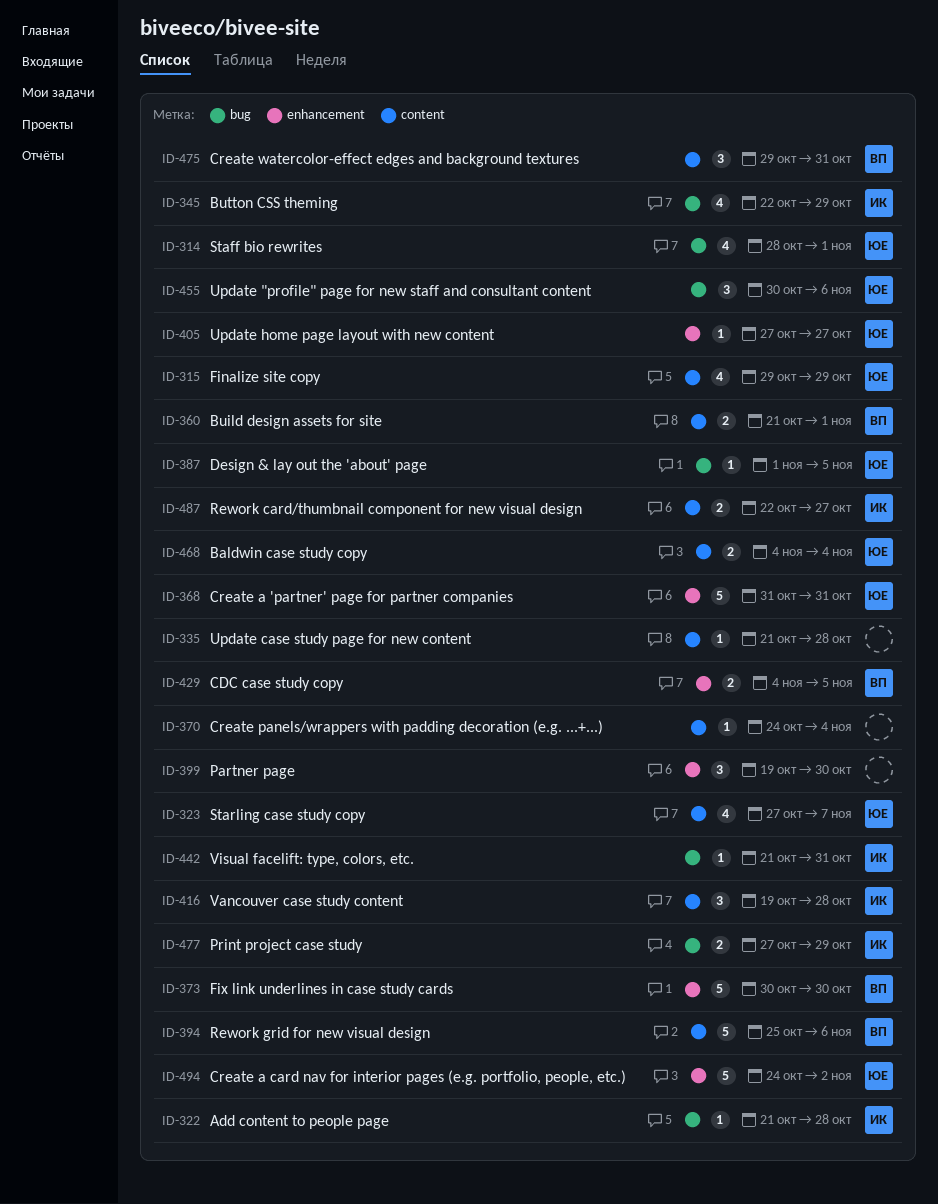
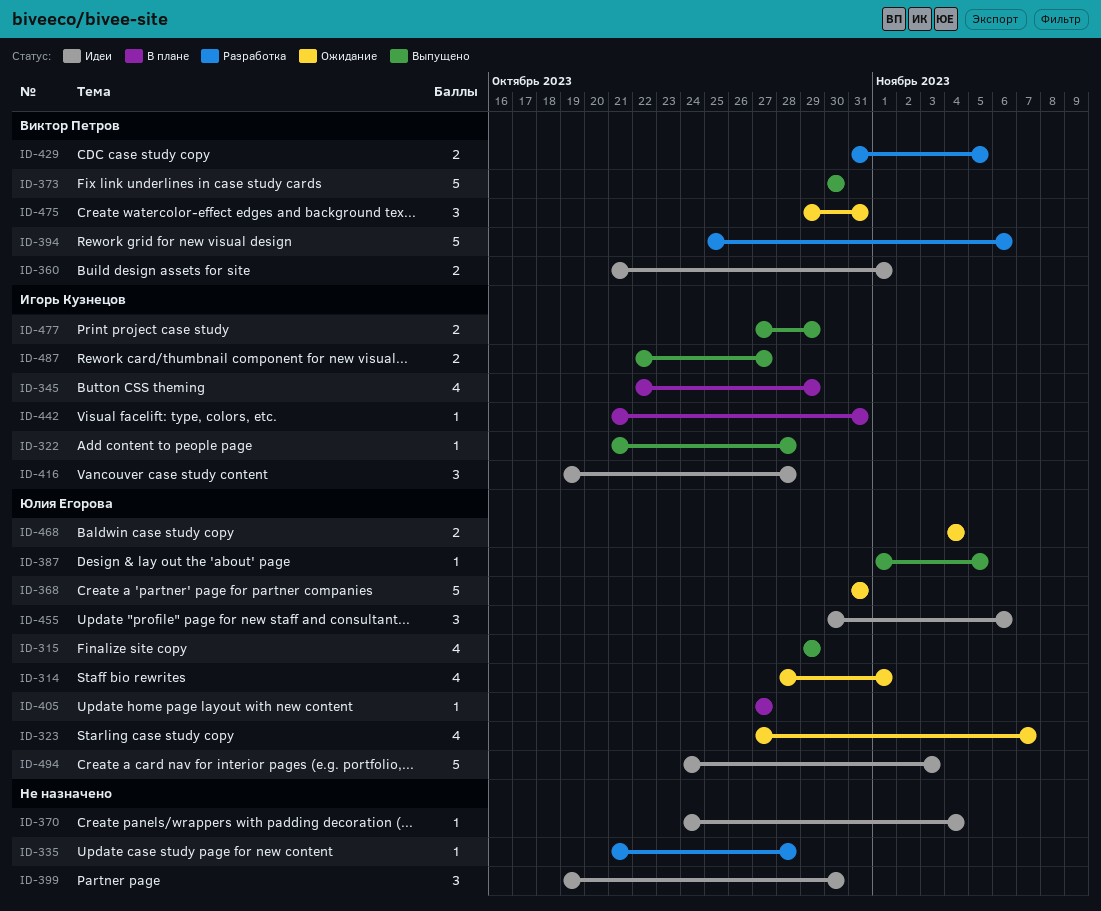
ID-429, start: Nov 4 -> Oct 31
ID-494, due: Nov 2 -> Nov 3

